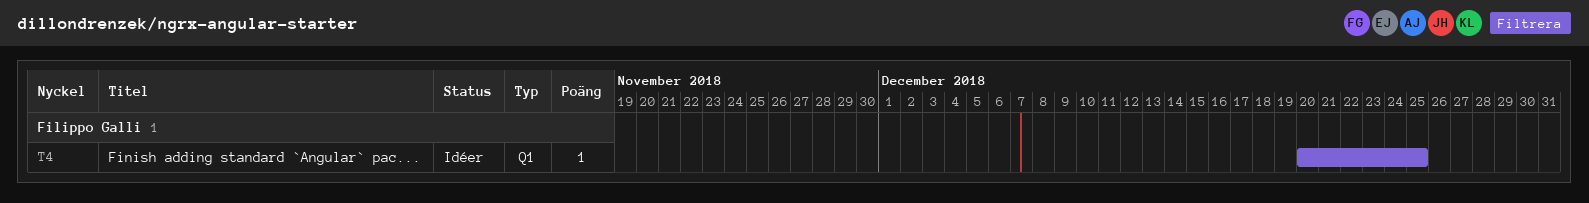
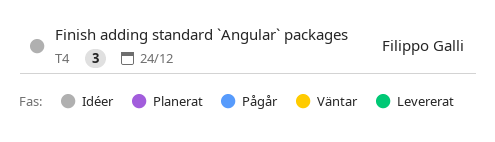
T4, estimate: 1 -> 3
T4, due: Dec 25 -> Dec 24

